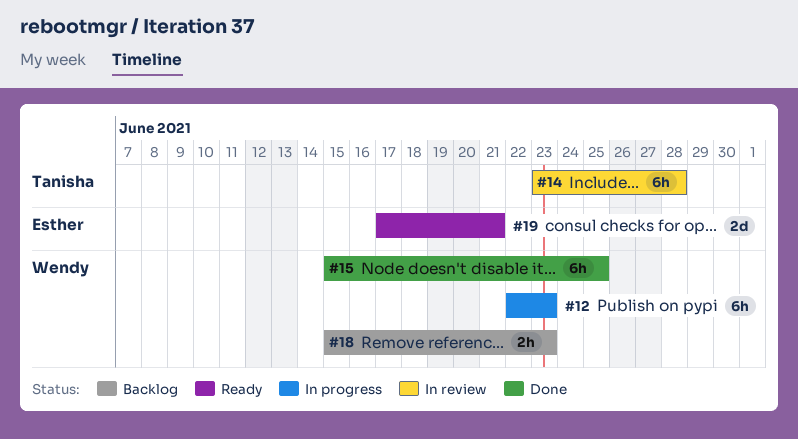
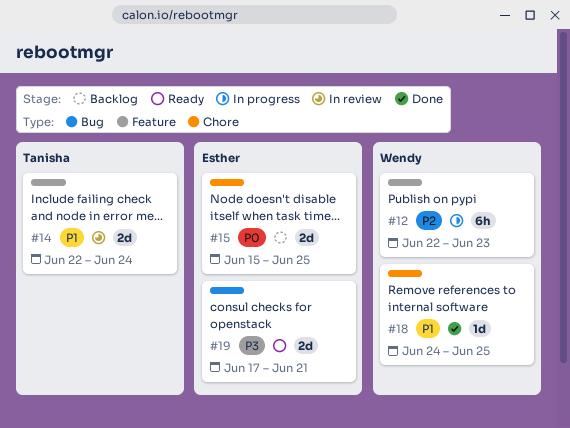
#14, estimate: 6h -> 2d
#14, start: Jun 23 -> Jun 22
#14, due: Jun 28 -> Jun 24
#15, status: Done -> Backlog
#15, owner: Wendy -> Esther
#15, estimate: 6h -> 2d
#18, status: Backlog -> Done
#18, estimate: 2h -> 1d
#18, start: Jun 15 -> Jun 24
#18, due: Jun 23 -> Jun 25

